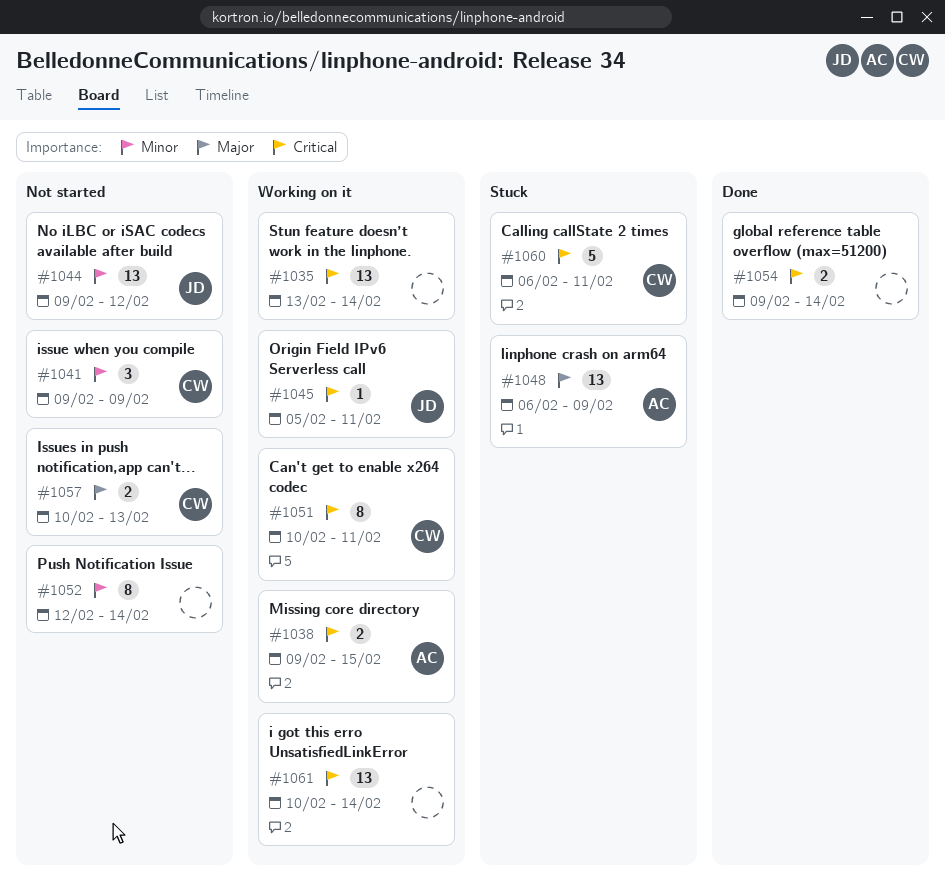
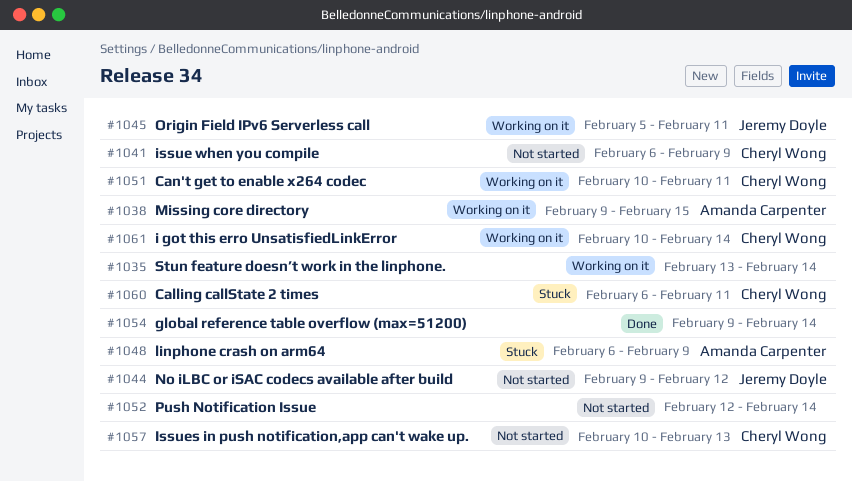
#1041, start: Feb 9 -> Feb 6
#1061, owner: none -> Cheryl Wong

